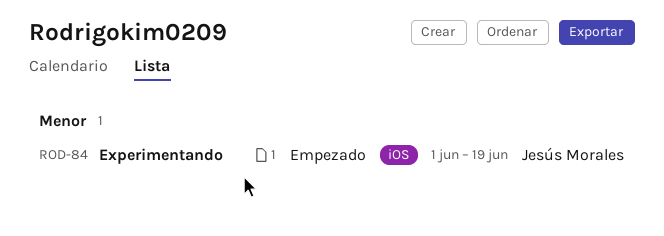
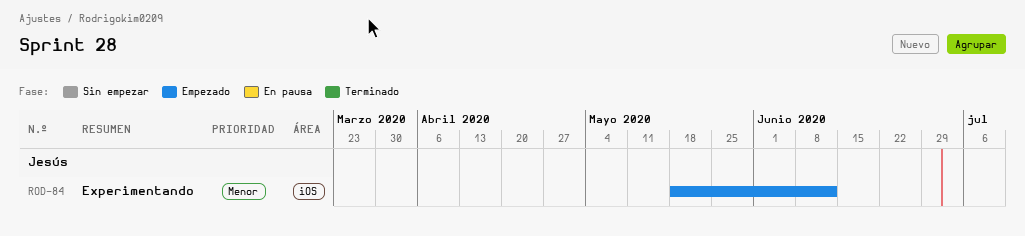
ROD-84, start: Jun 1 -> May 18
ROD-84, due: Jun 19 -> Jun 12

